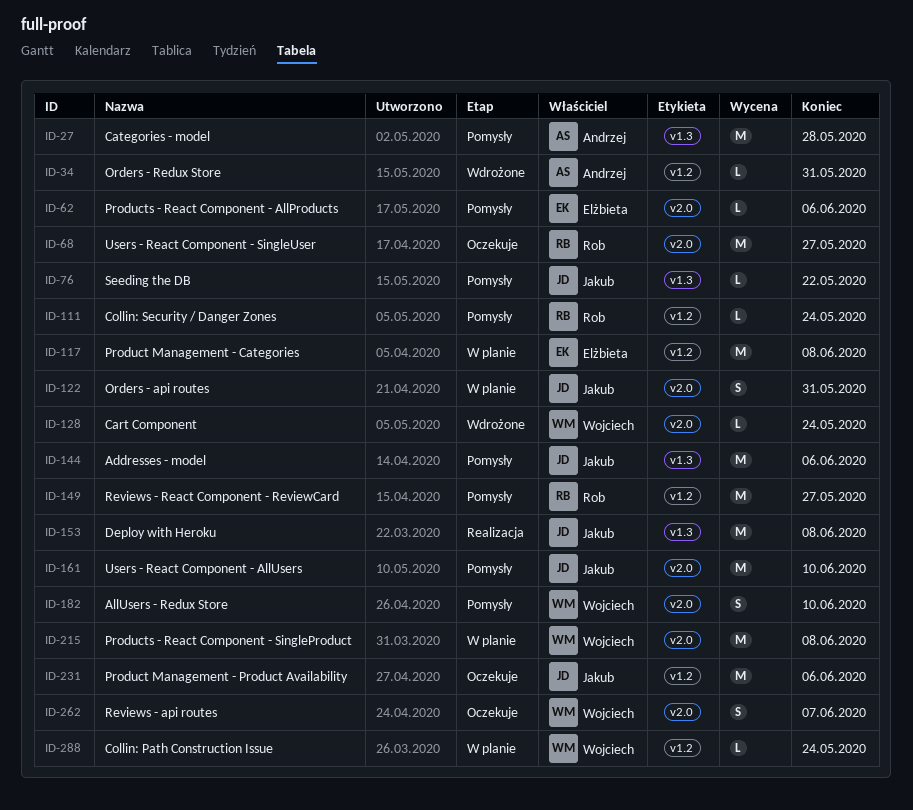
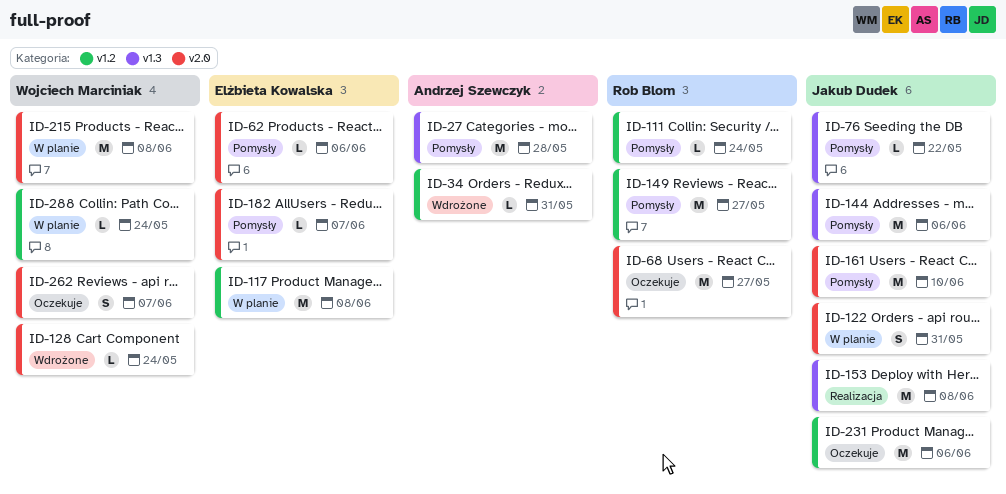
ID-182, owner: Wojciech Marciniak -> Elżbieta Kowalska
ID-182, estimate: S -> L
ID-182, due: Jun 10 -> Jun 7

